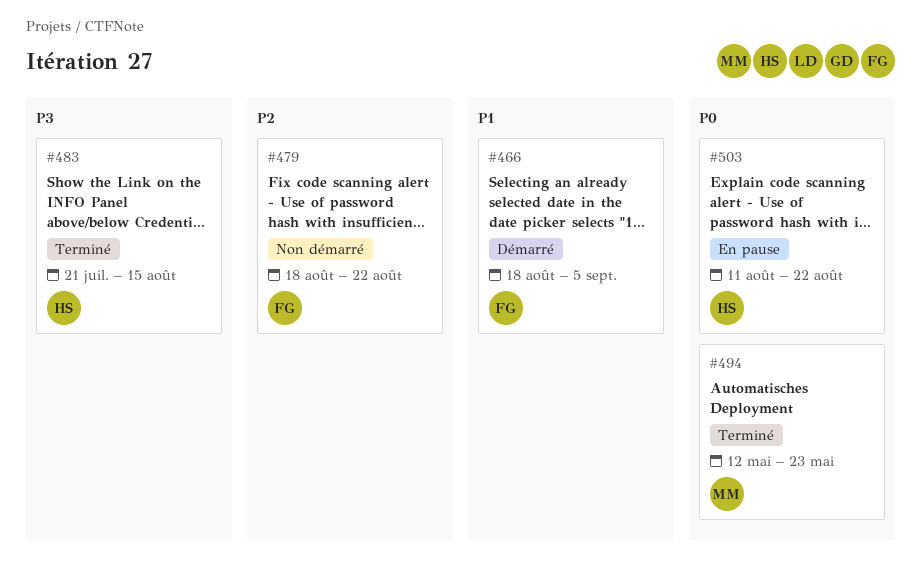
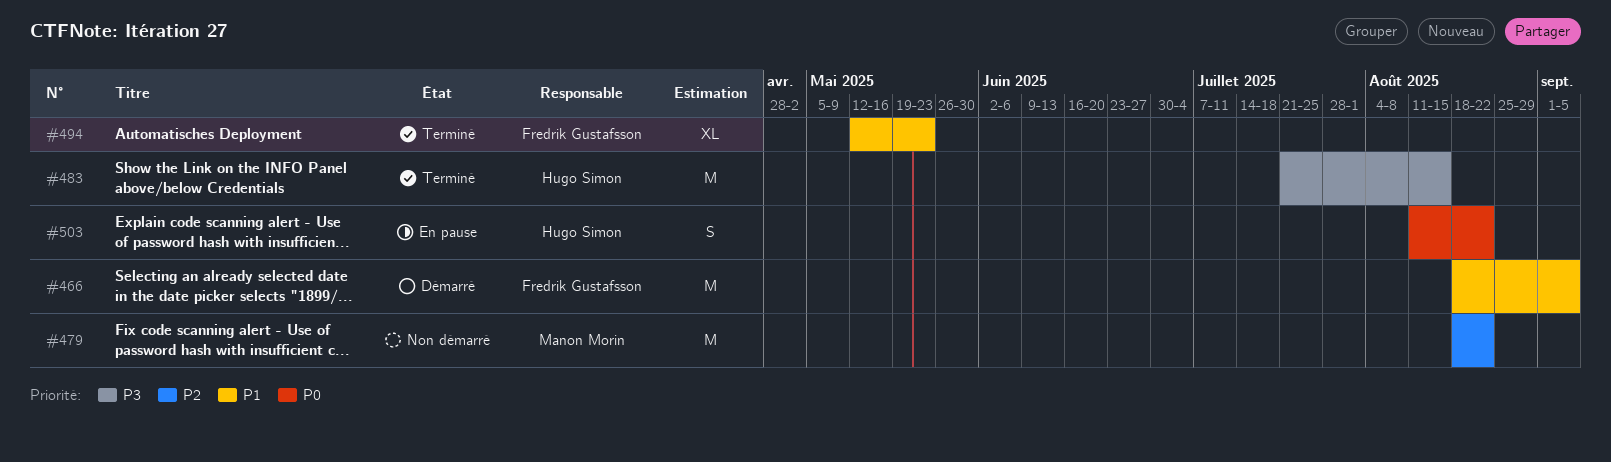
#479, owner: Fredrik Gustafsson -> Manon Morin
#494, owner: Manon Morin -> Fredrik Gustafsson
#494, priority: P0 -> P1

